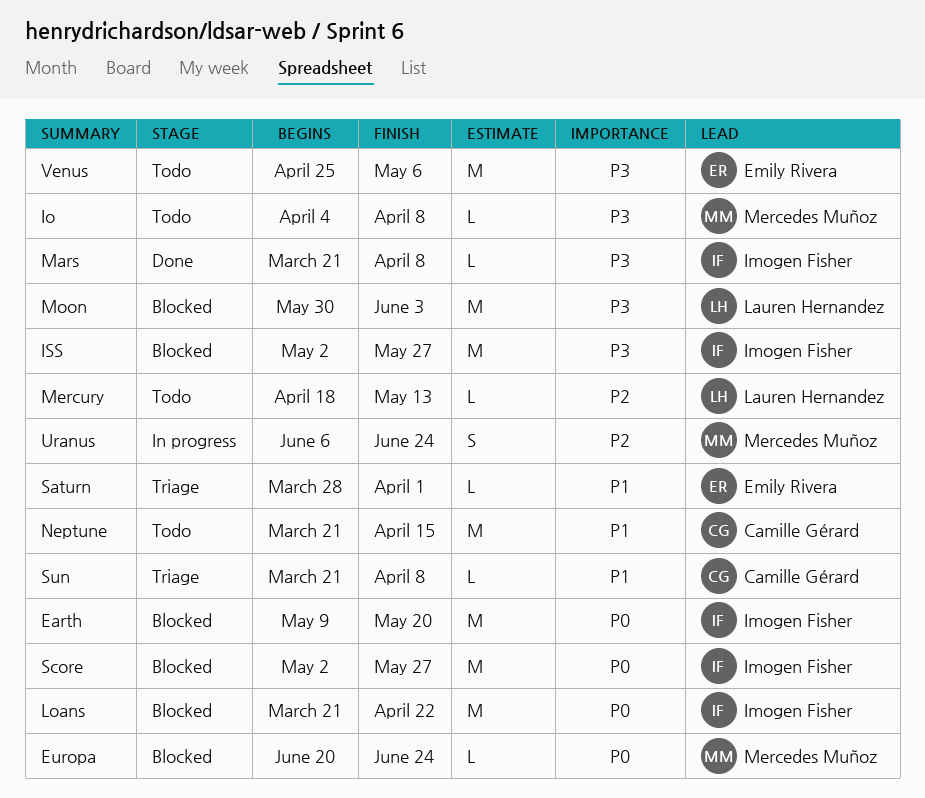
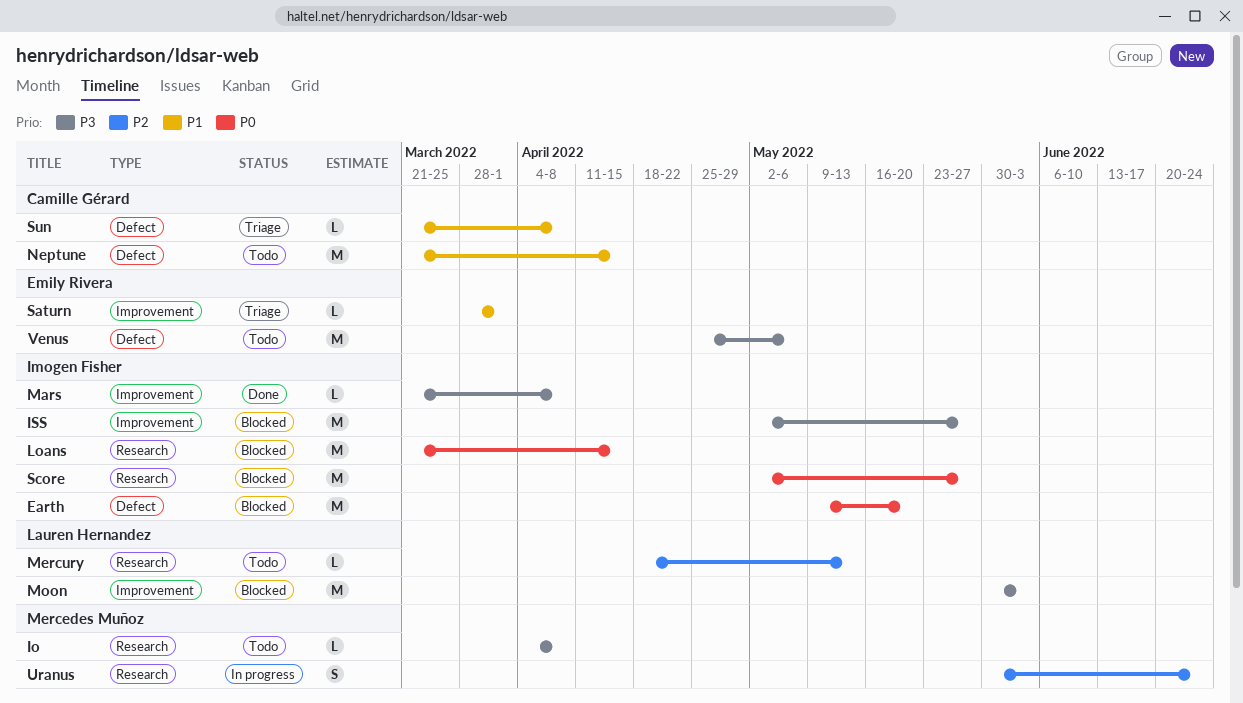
Europa: present -> none
Loans, due: Apr 22 -> Apr 15
Uranus, start: Jun 6 -> May 30

